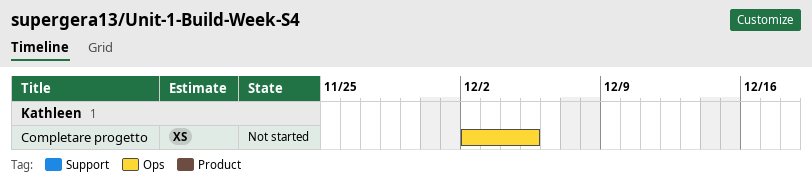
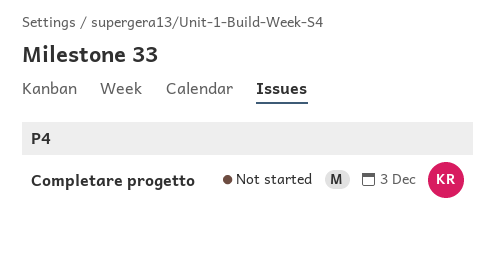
Completare progetto, estimate: XS -> M
Completare progetto, due: Dec 5 -> Dec 3

